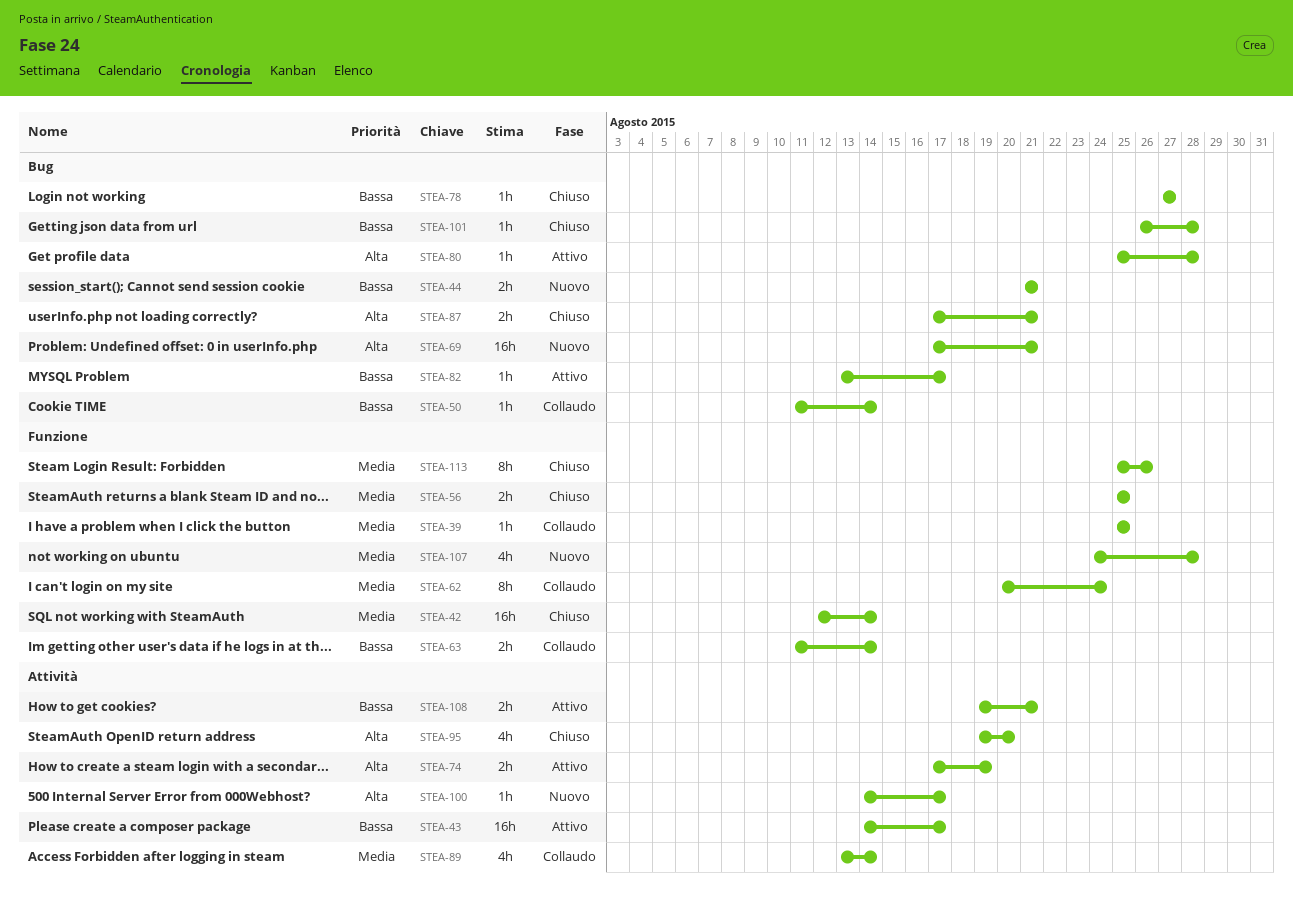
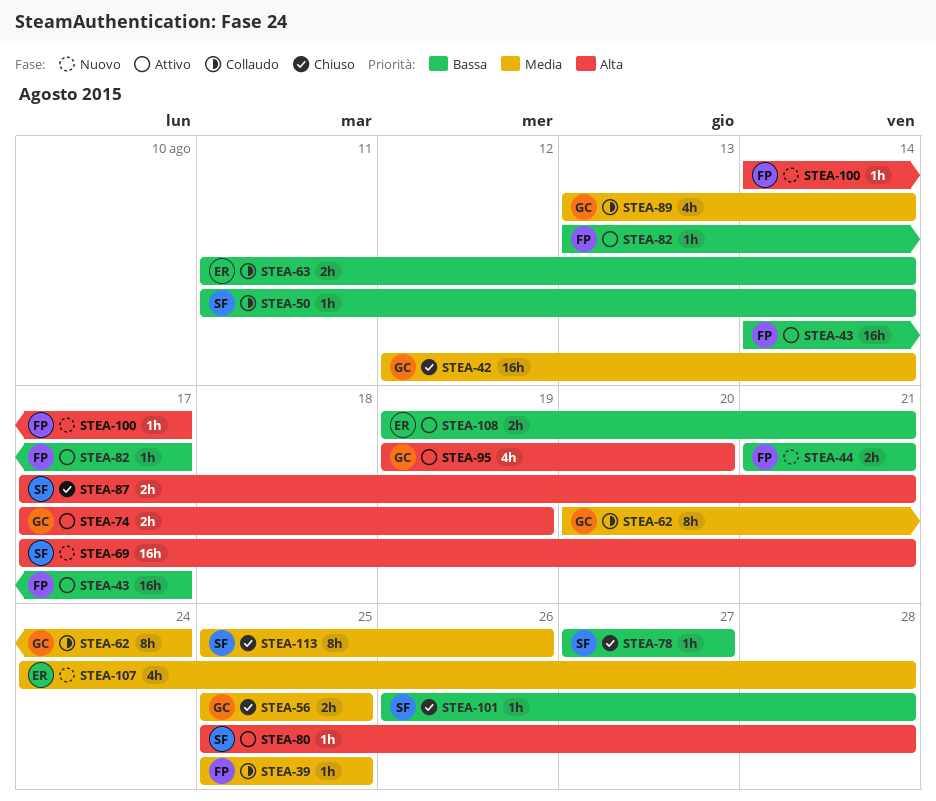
STEA-95, status: Chiuso -> Attivo

